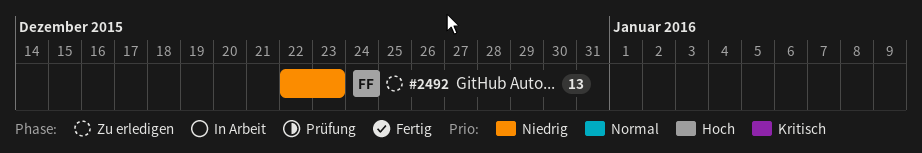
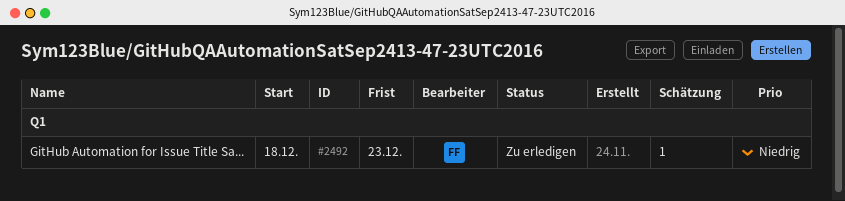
#2492, estimate: 13 -> 1
#2492, start: Dec 22 -> Dec 18

